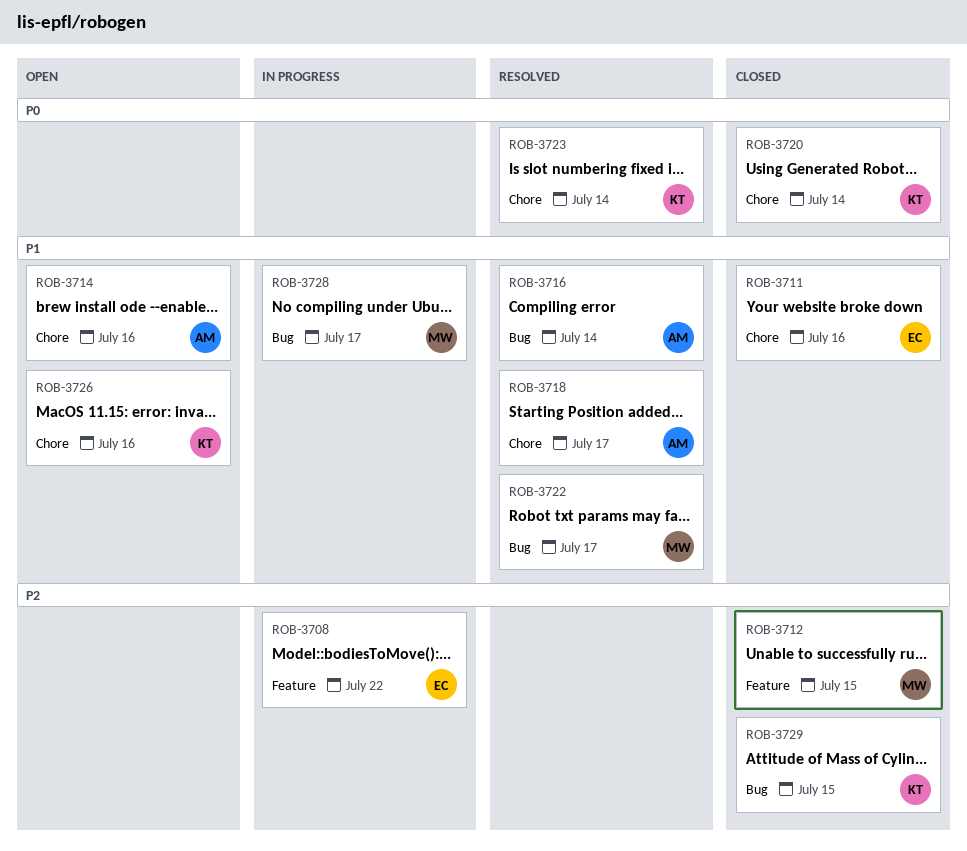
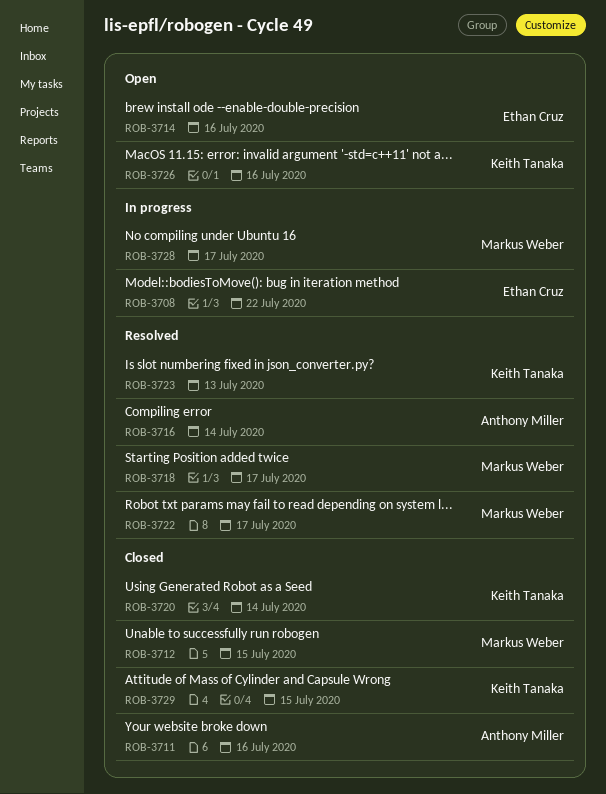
ROB-3711, owner: Ethan Cruz -> Anthony Miller
ROB-3714, owner: Anthony Miller -> Ethan Cruz
ROB-3718, owner: Anthony Miller -> Markus Weber
ROB-3723, due: Jul 14 -> Jul 13

